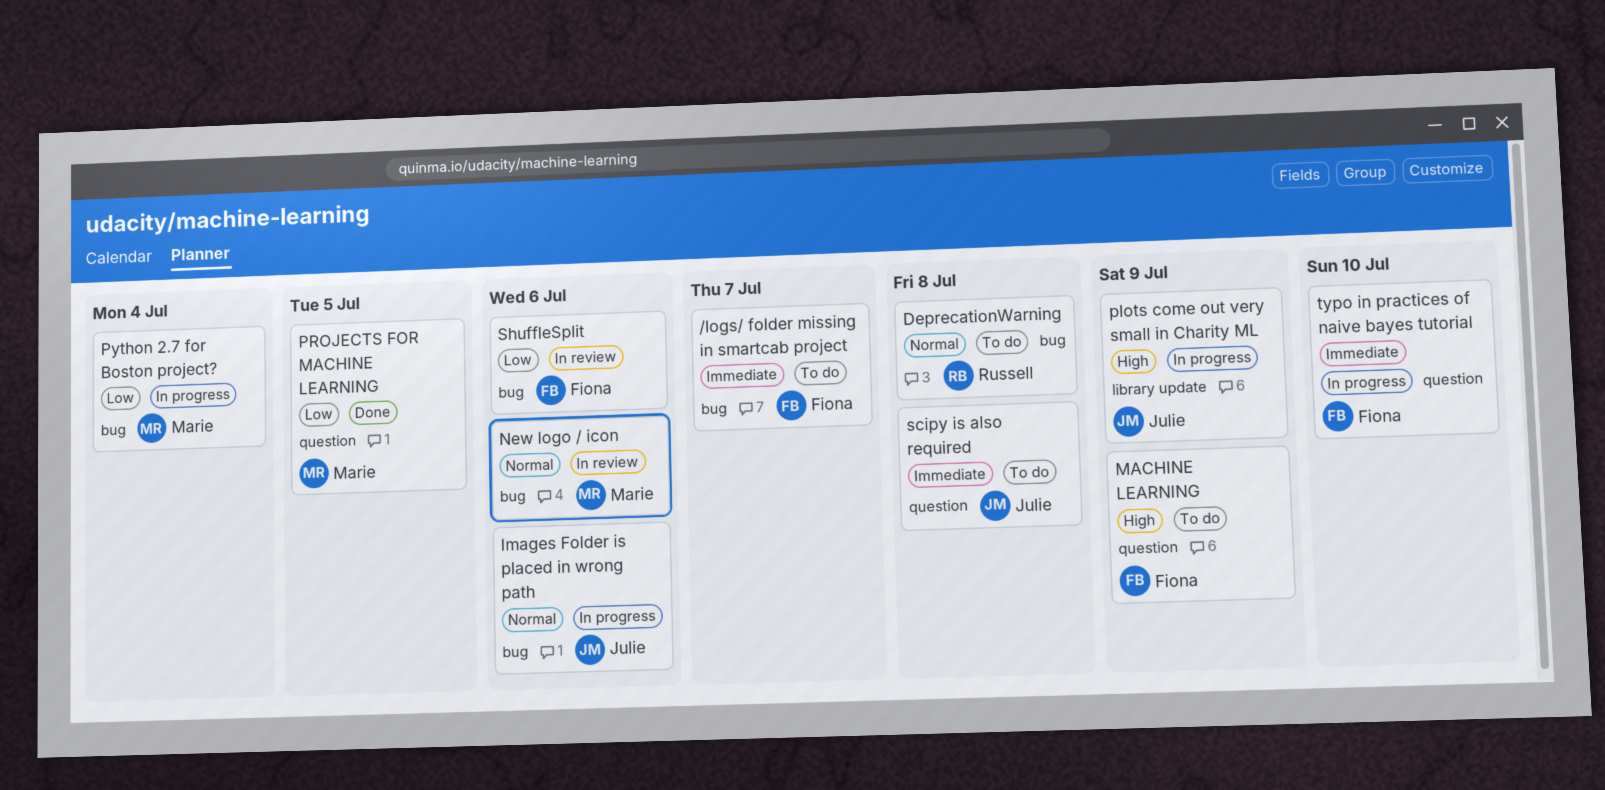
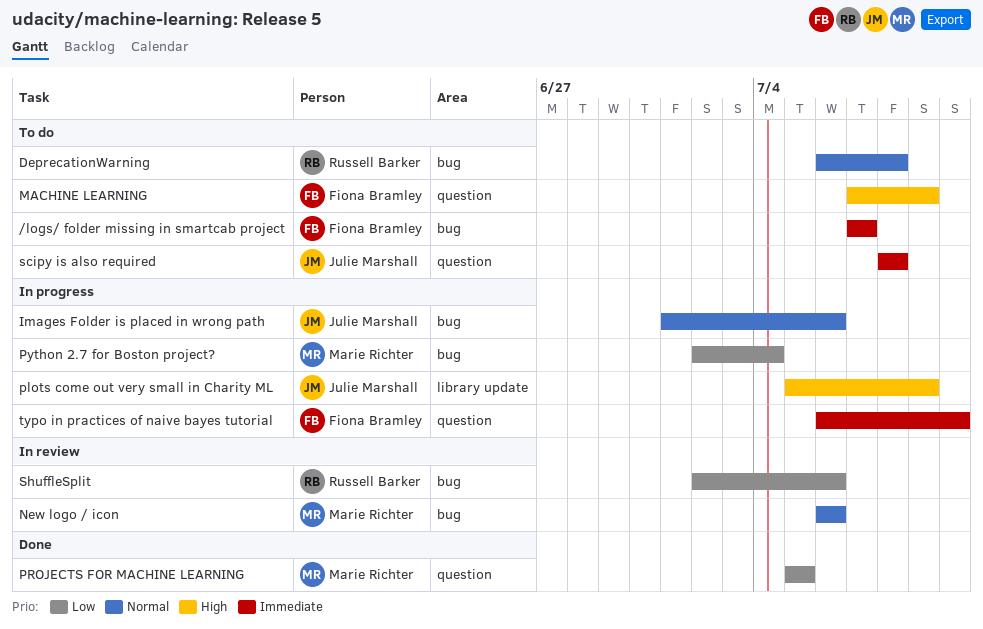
ShuffleSplit, owner: Fiona Bramley -> Russell Barker

